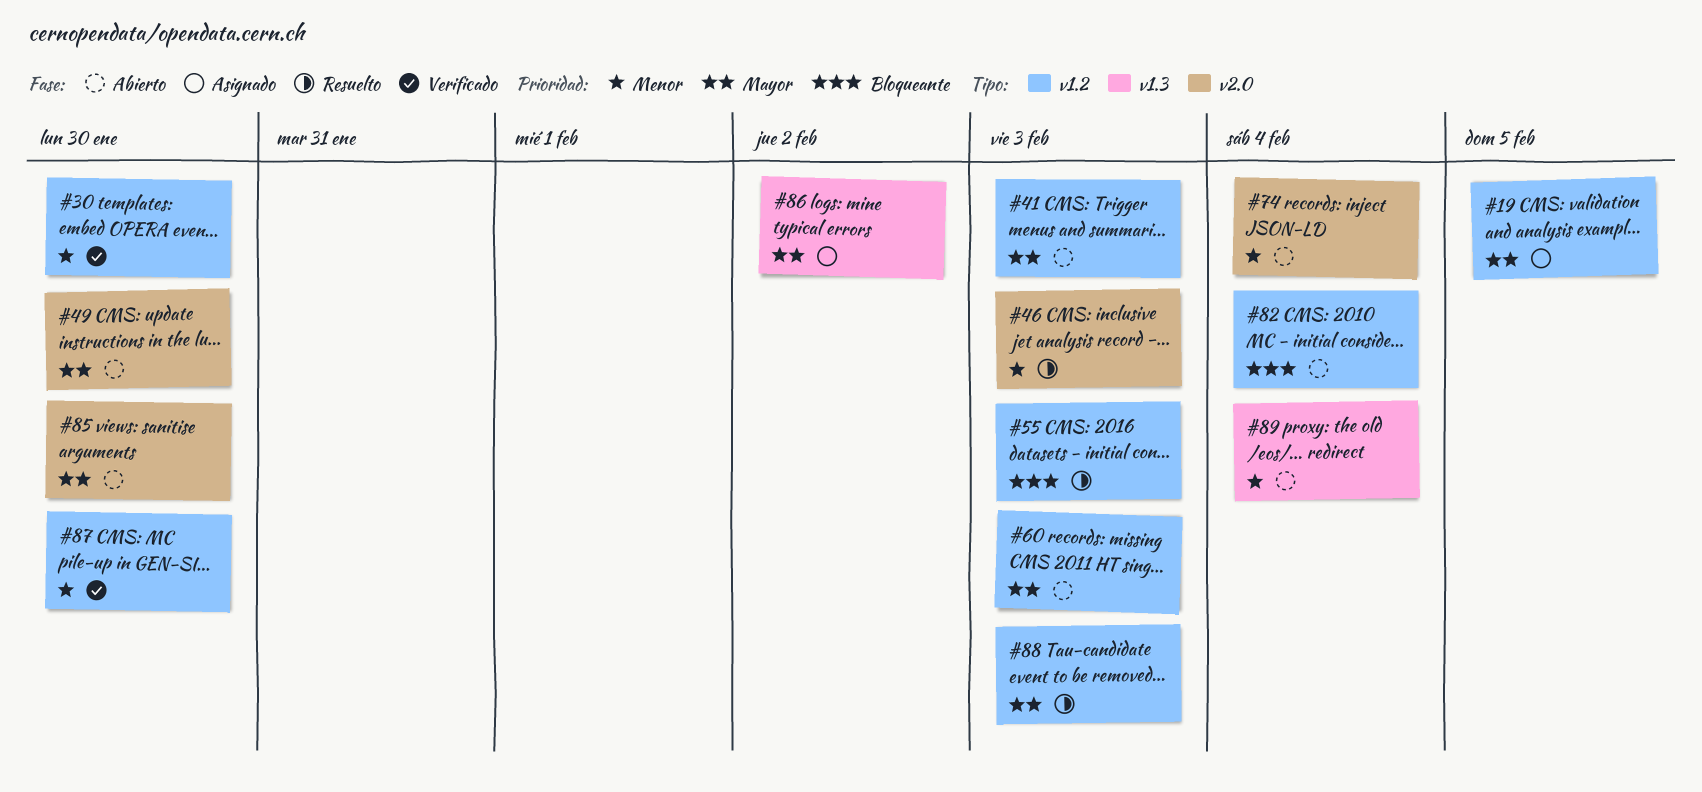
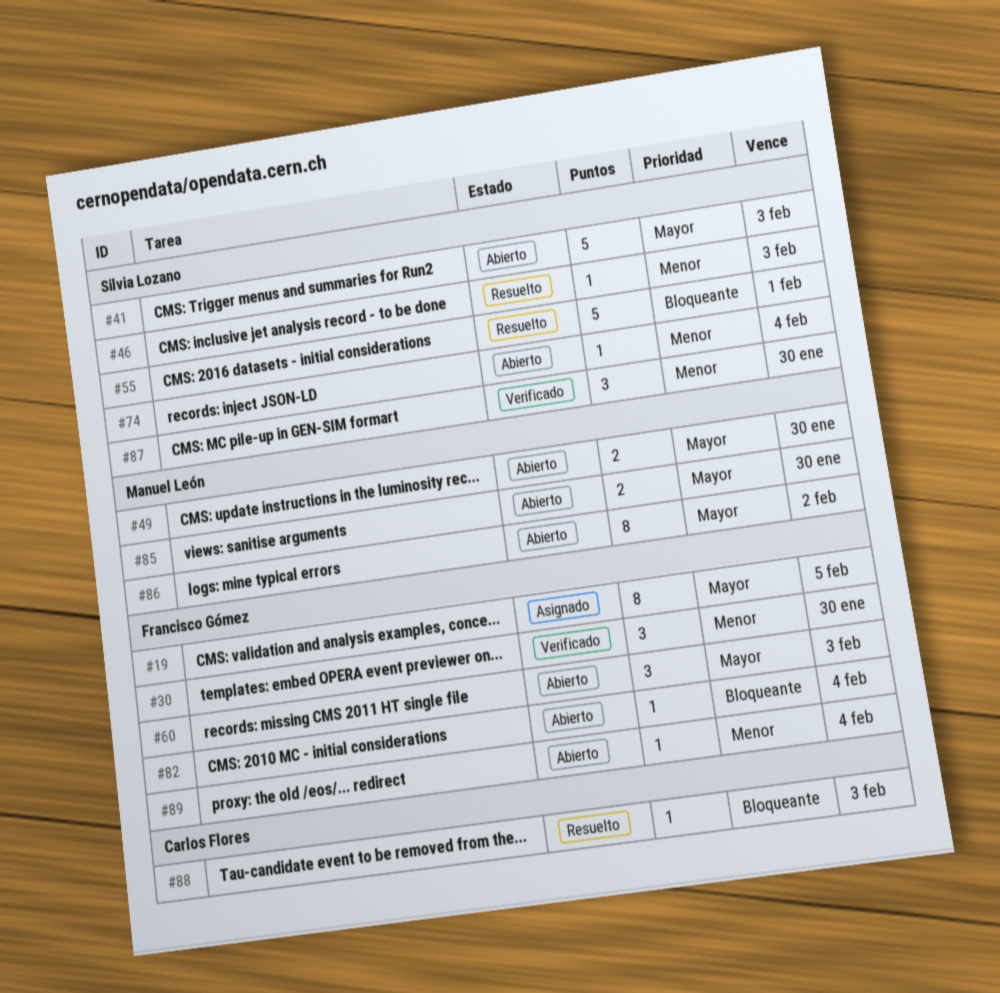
#55, due: Feb 3 -> Feb 1
#86, status: Asignado -> Abierto
#88, priority: Mayor -> Bloqueante

